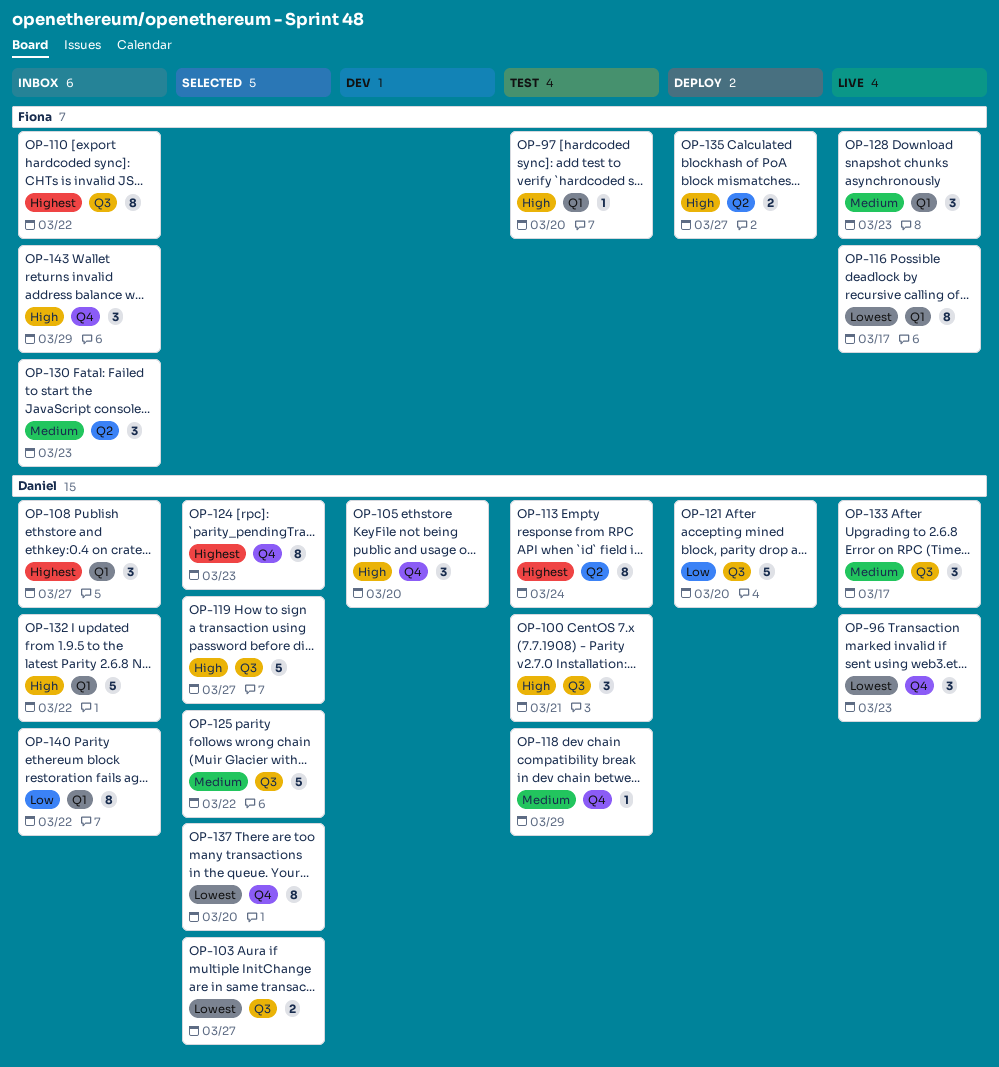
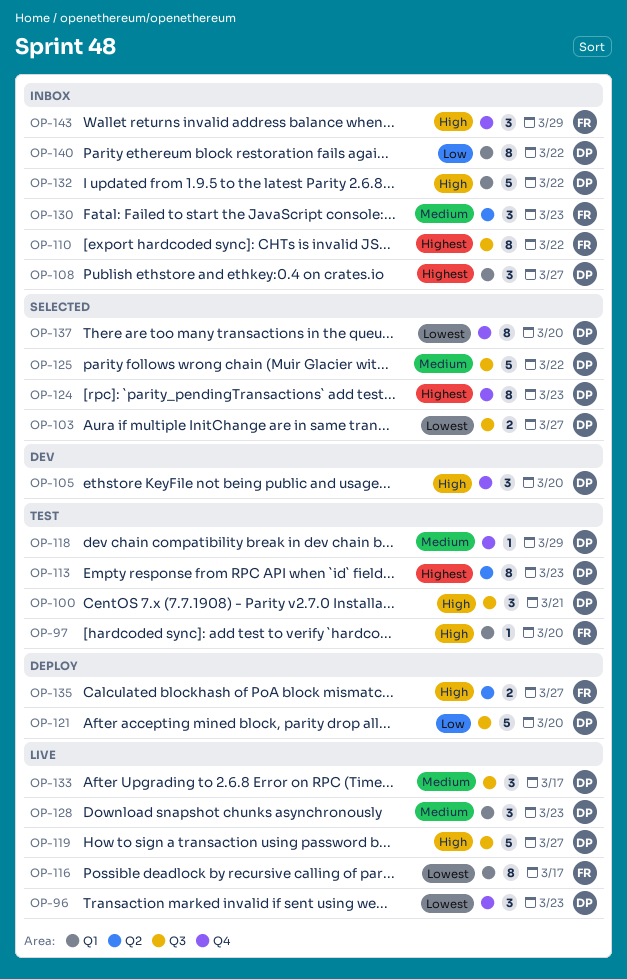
OP-113, due: Mar 24 -> Mar 23
OP-119, status: Selected -> Live
OP-128, owner: Fiona -> Daniel

